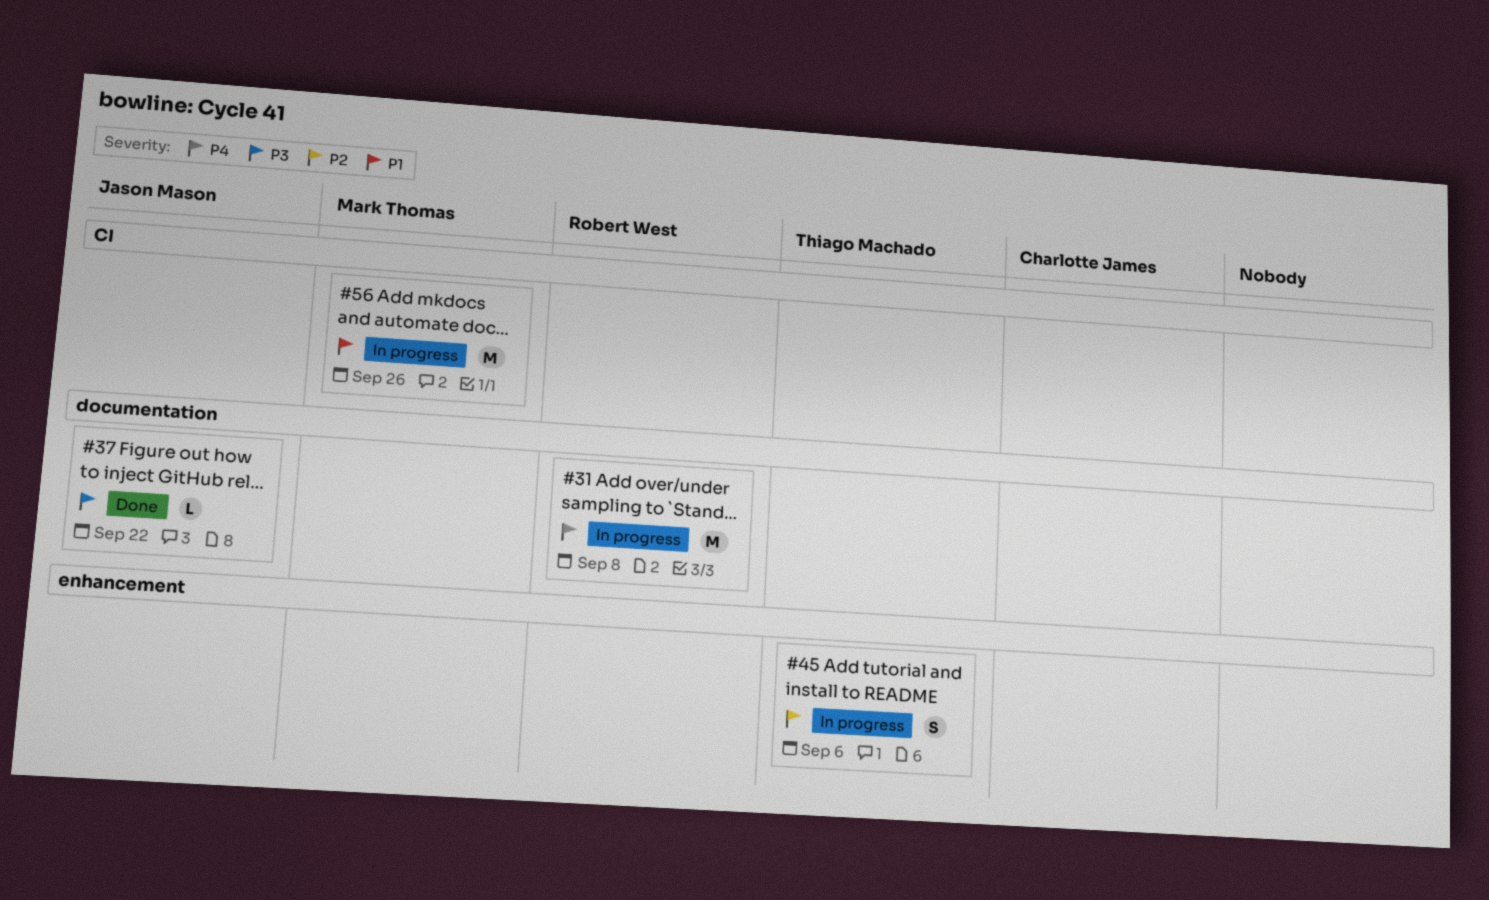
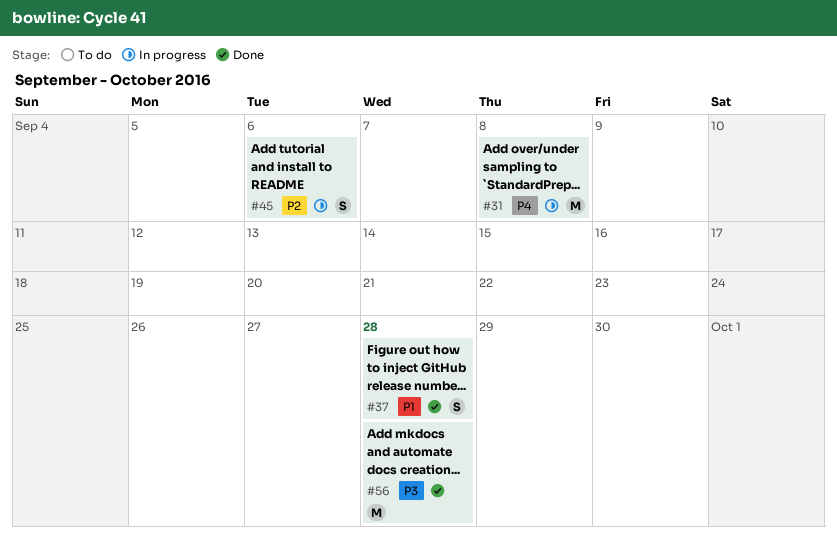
#37, priority: P3 -> P1
#37, estimate: L -> S
#37, due: Sep 22 -> Sep 28
#56, status: In progress -> Done
#56, priority: P1 -> P3
#56, due: Sep 26 -> Sep 28

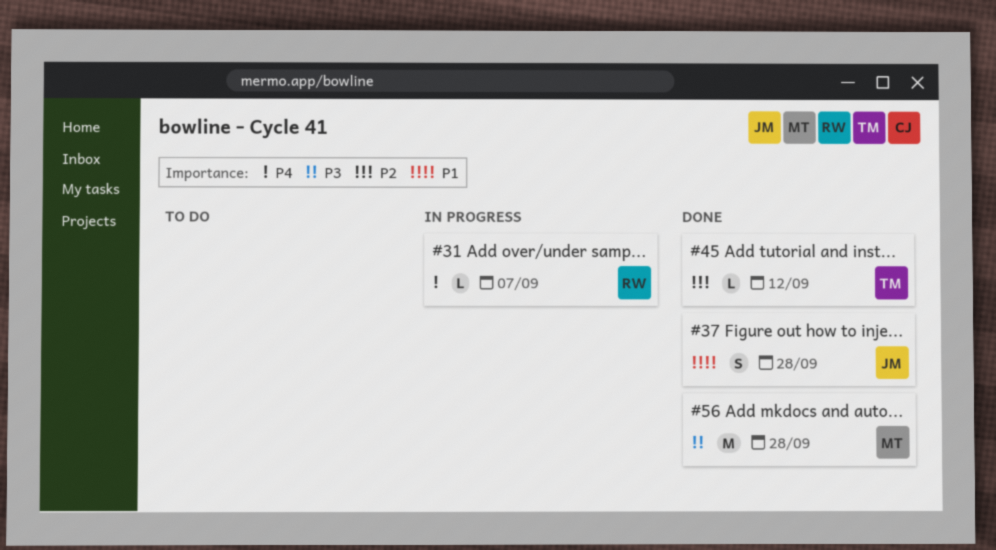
#31, estimate: M -> L
#31, due: Sep 8 -> Sep 7
#45, status: In progress -> Done
#45, estimate: S -> L
#45, due: Sep 6 -> Sep 12

